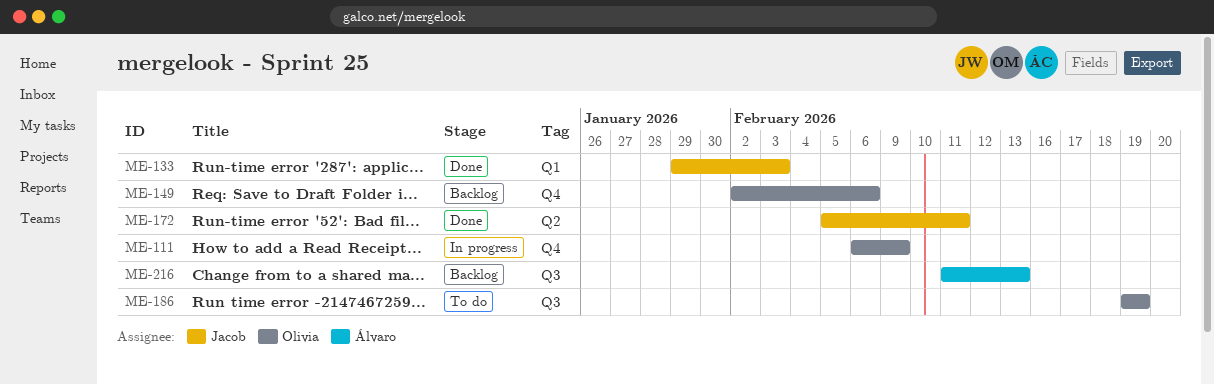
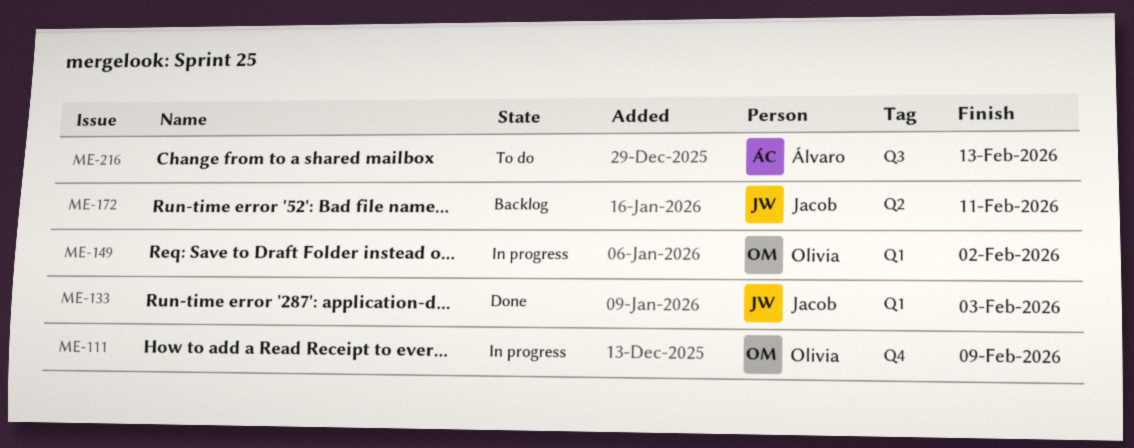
ME-149, status: Backlog -> In progress
ME-149, label: Q4 -> Q1
ME-149, due: Feb 6 -> Feb 2
ME-172, status: Done -> Backlog
ME-186: present -> none
ME-216, status: Backlog -> To do

